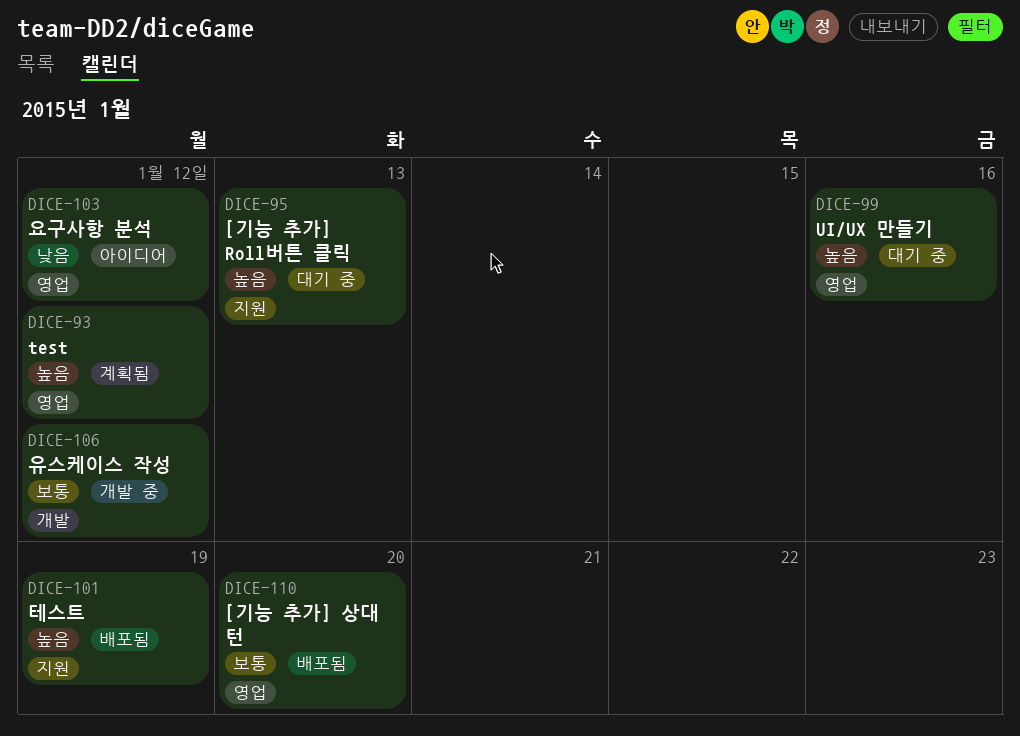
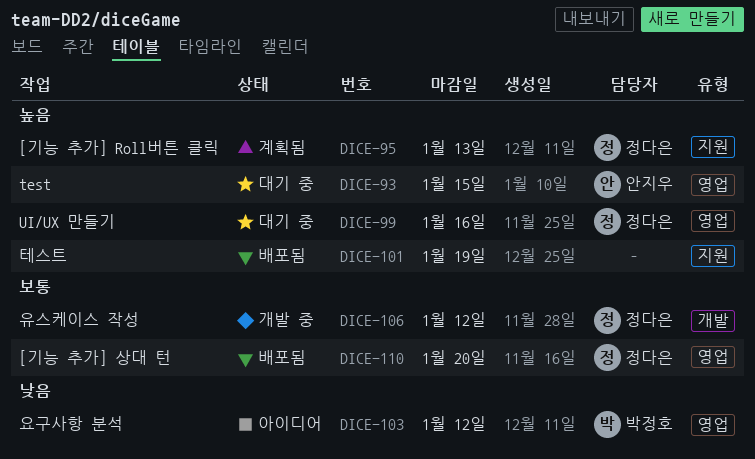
DICE-93, status: 계획됨 -> 대기 중
DICE-93, due: Jan 12 -> Jan 15
DICE-95, status: 대기 중 -> 계획됨

